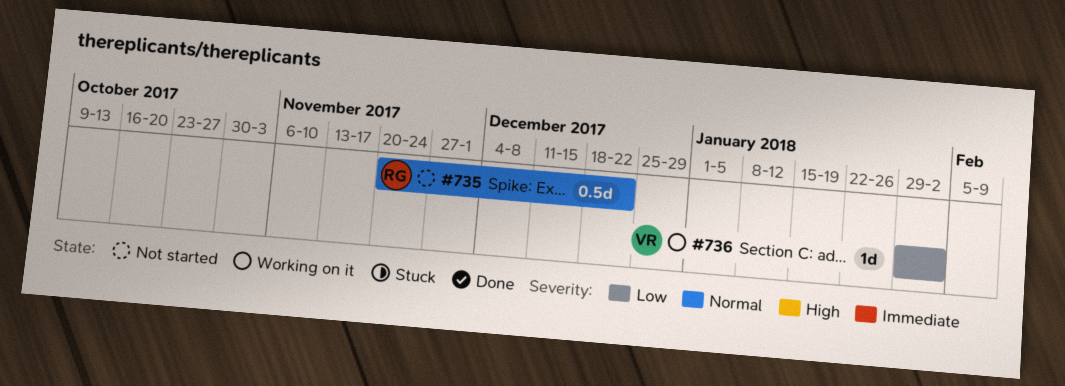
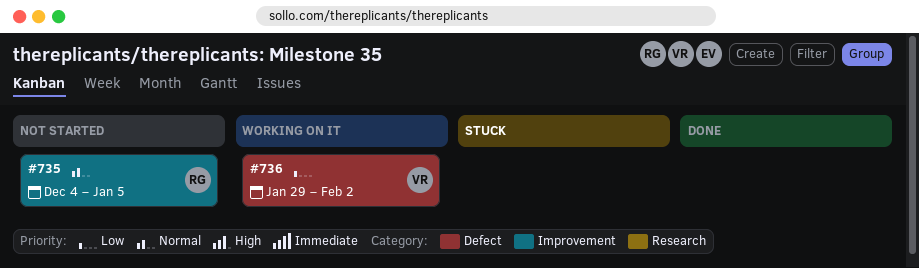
#735, start: Nov 20 -> Dec 4
#735, due: Dec 22 -> Jan 5

